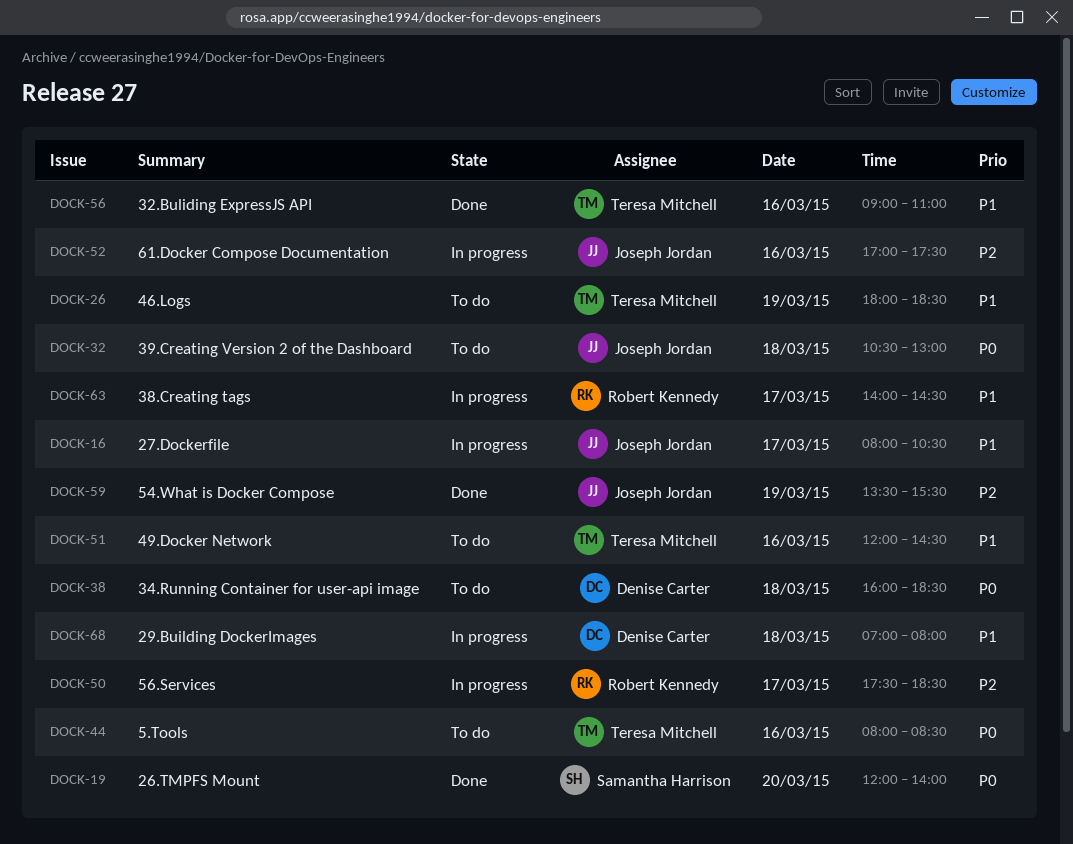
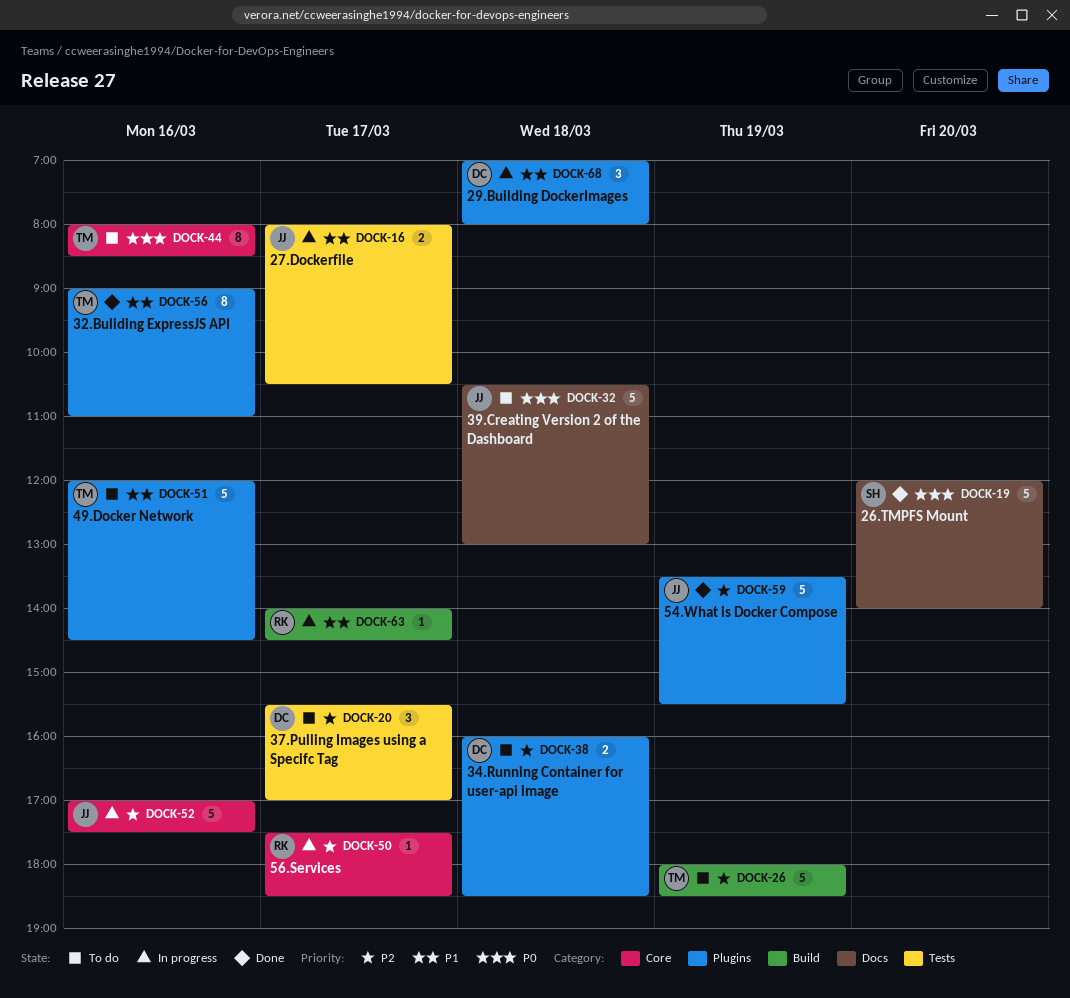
DOCK-20: none -> present
DOCK-26, priority: P1 -> P2
DOCK-38, priority: P0 -> P2

